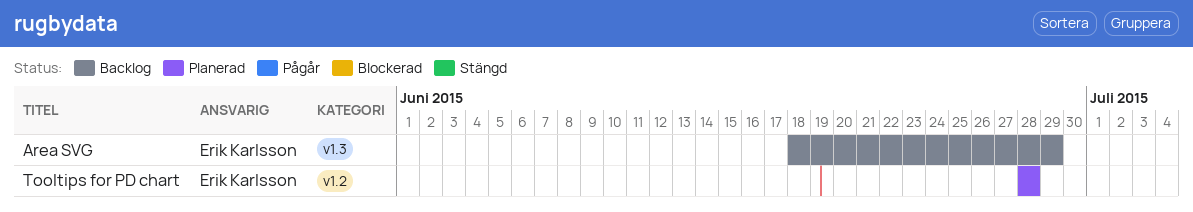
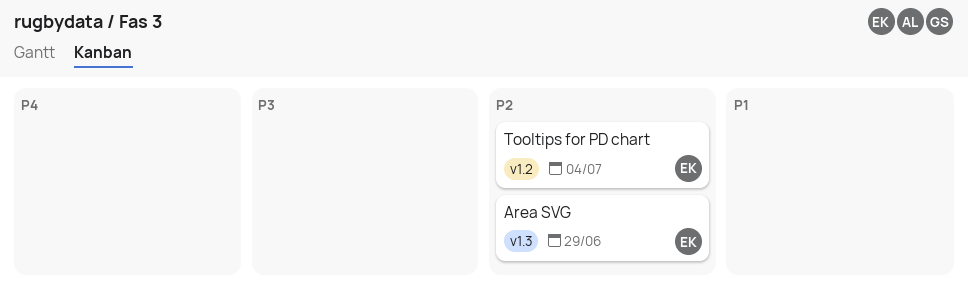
Tooltips for PD chart, due: Jun 28 -> Jul 4

